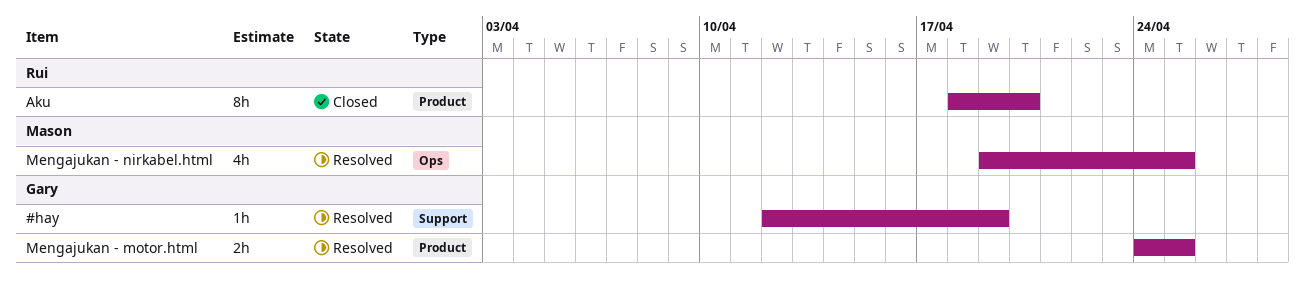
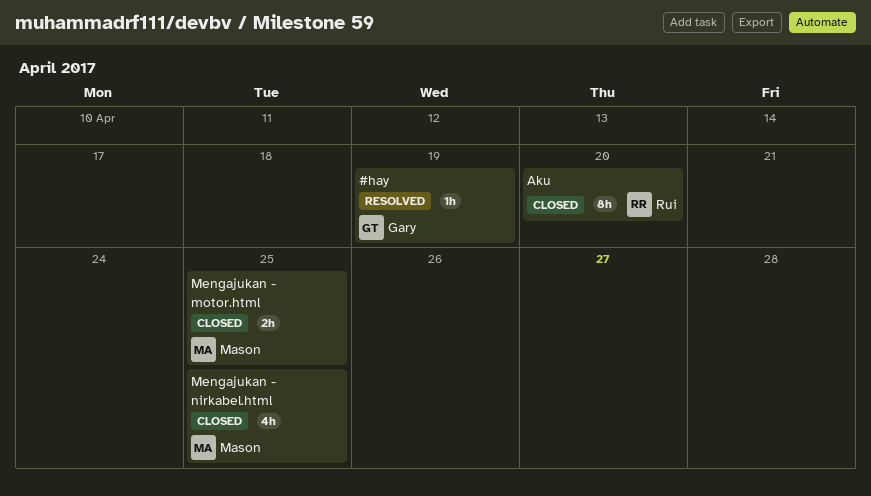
Mengajukan - motor.html, status: Resolved -> Closed
Mengajukan - motor.html, owner: Gary -> Mason
Mengajukan - nirkabel.html, status: Resolved -> Closed

